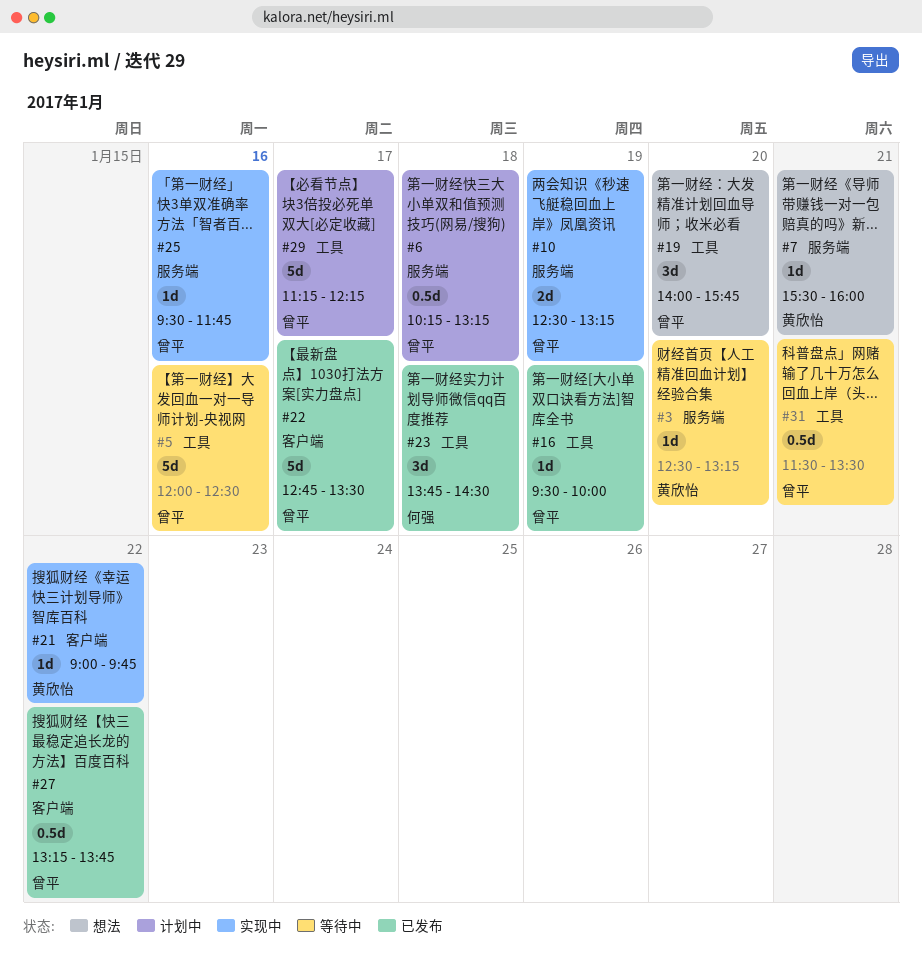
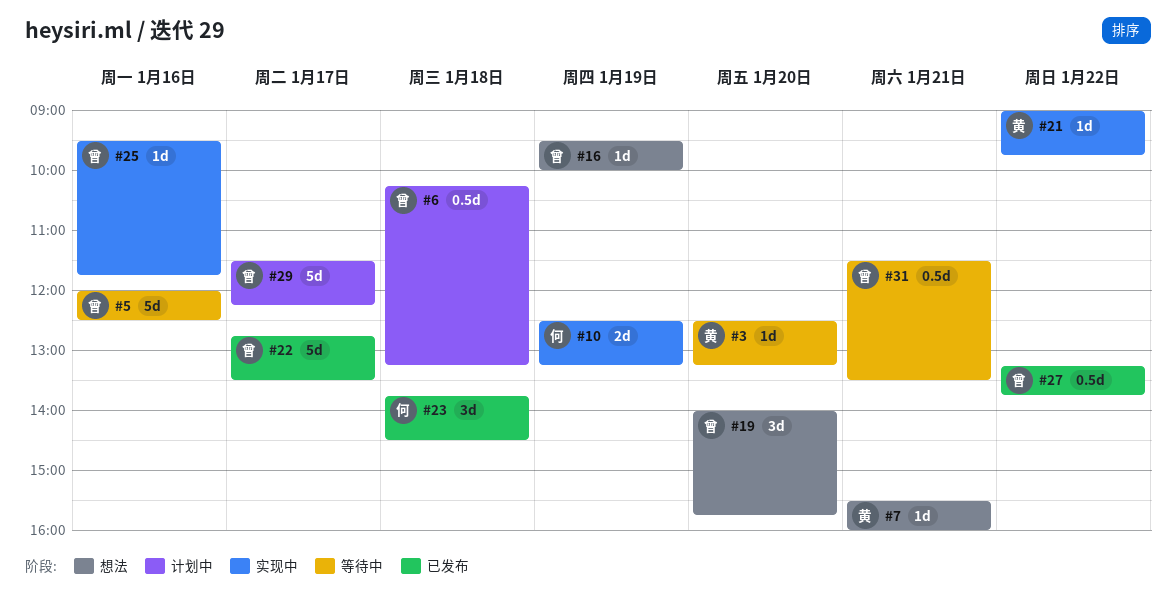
#10, owner: 曾平 -> 何强
#16, status: 已发布 -> 想法
#29, begins: 11:15 -> 11:30

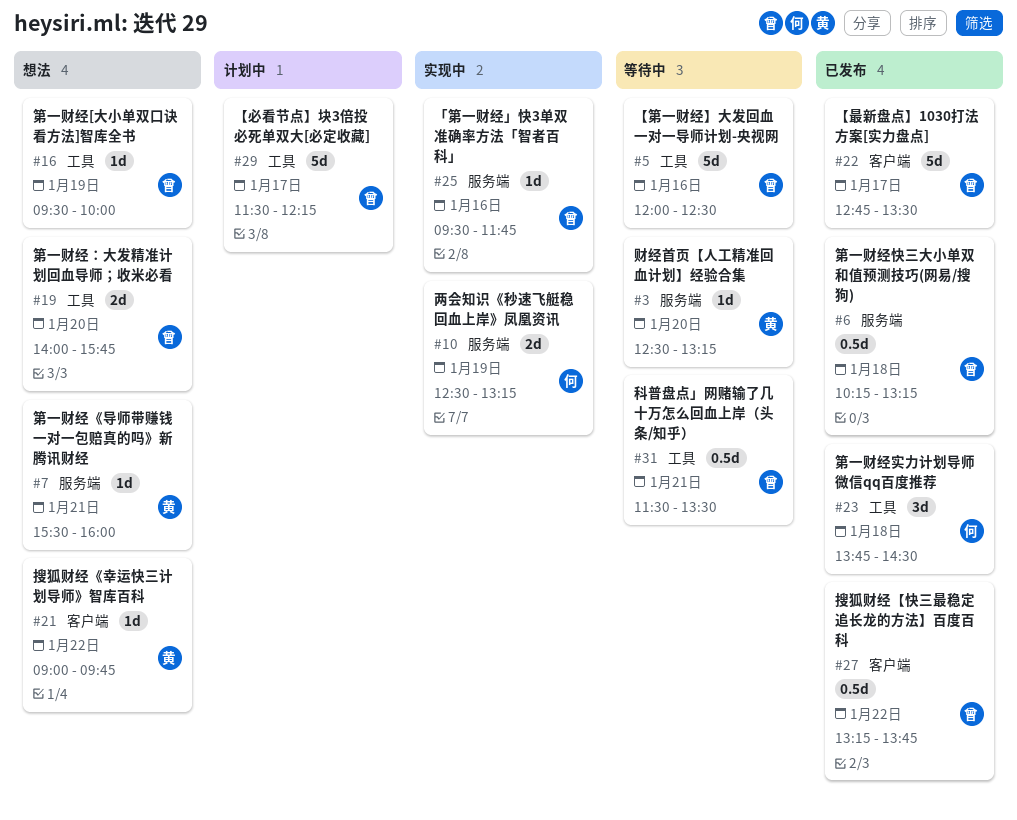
#6, status: 计划中 -> 已发布
#19, estimate: 3d -> 2d
#21, status: 实现中 -> 想法

